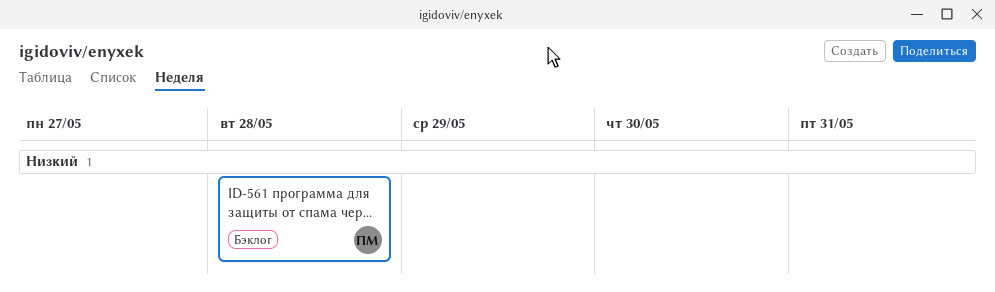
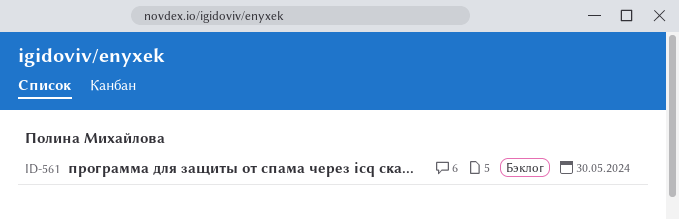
ID-561, due: May 28 -> May 30

